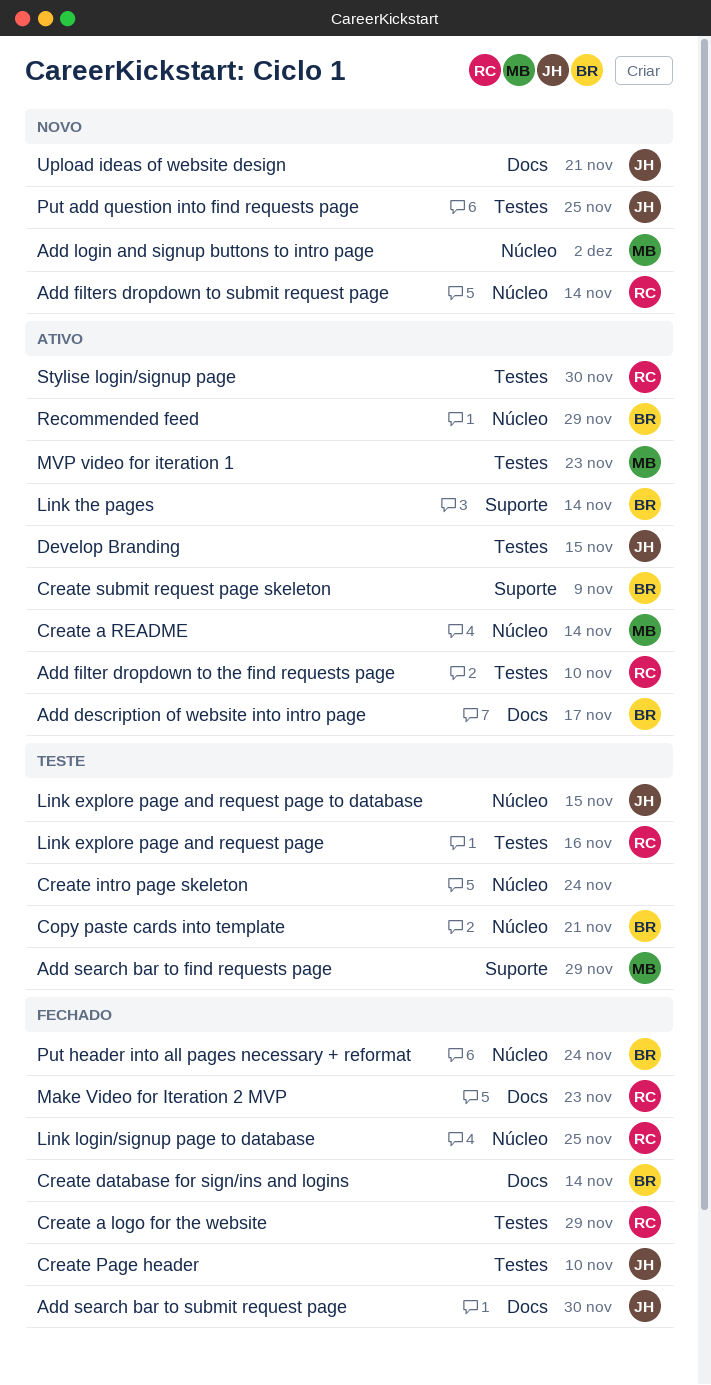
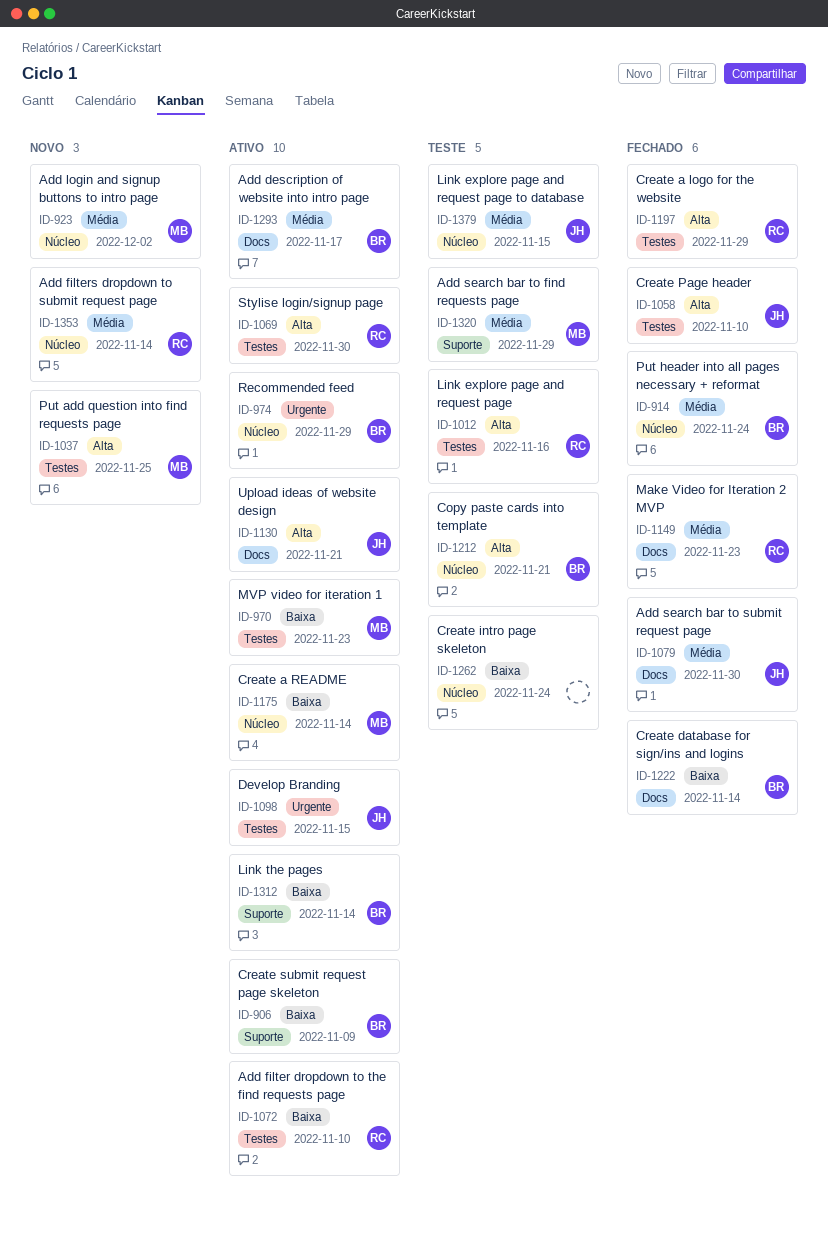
Link login/signup page to database: present -> none
Put add question into find requests page, owner: JH -> MB
Upload ideas of website design, status: Novo -> Ativo

